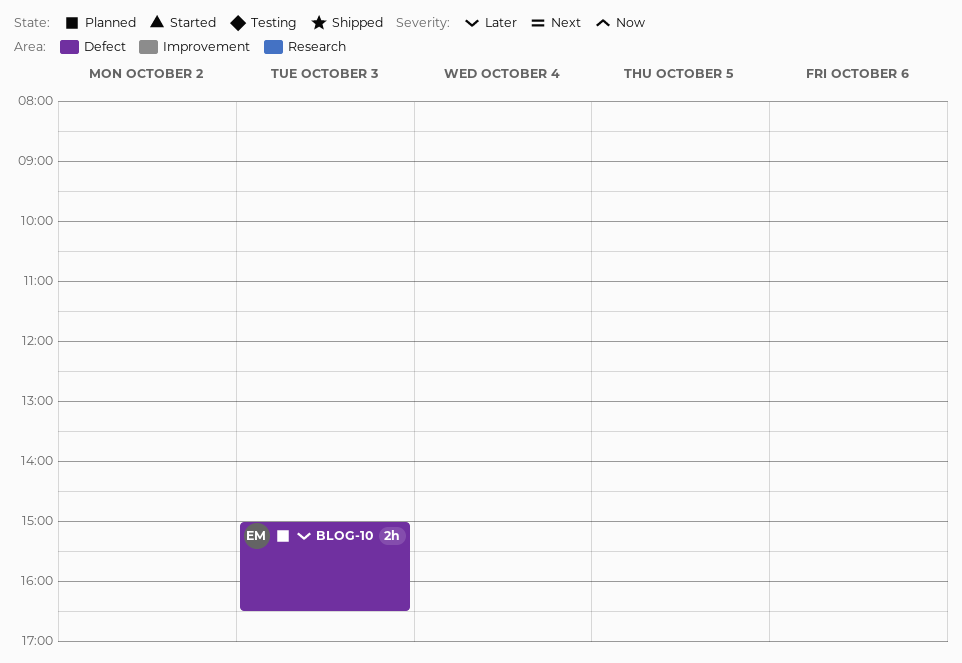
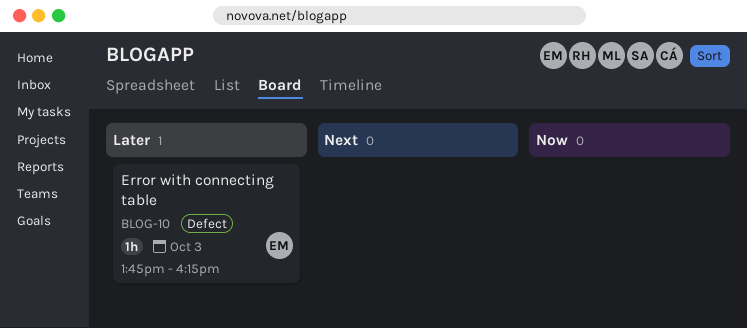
BLOG-10, estimate: 2h -> 1h
BLOG-10, begins: 15:00 -> 13:45
BLOG-10, ends: 16:30 -> 16:15

